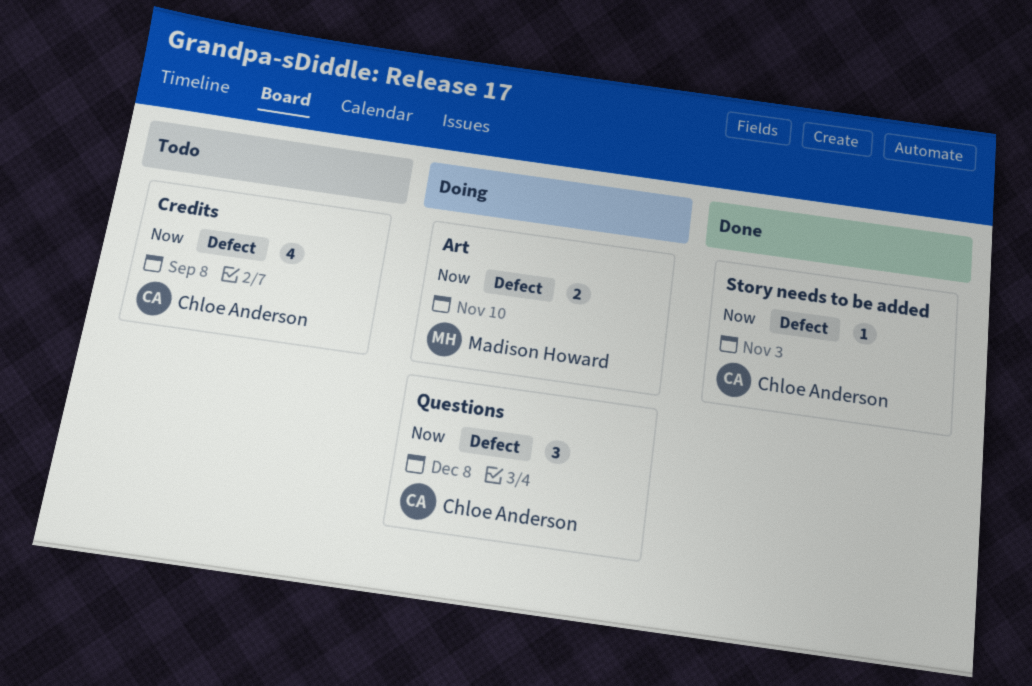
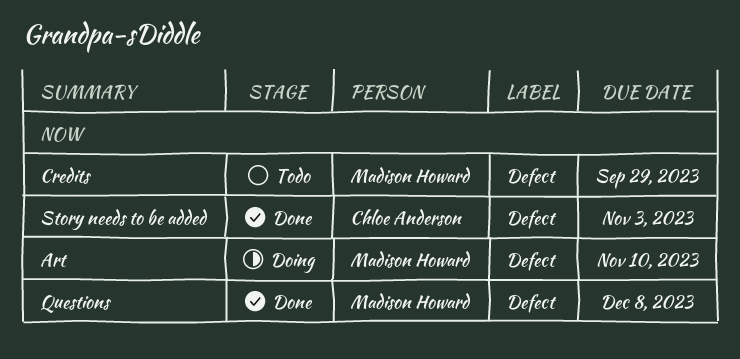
Credits, owner: Chloe Anderson -> Madison Howard
Credits, due: Sep 8 -> Sep 29
Questions, status: Doing -> Done
Questions, owner: Chloe Anderson -> Madison Howard

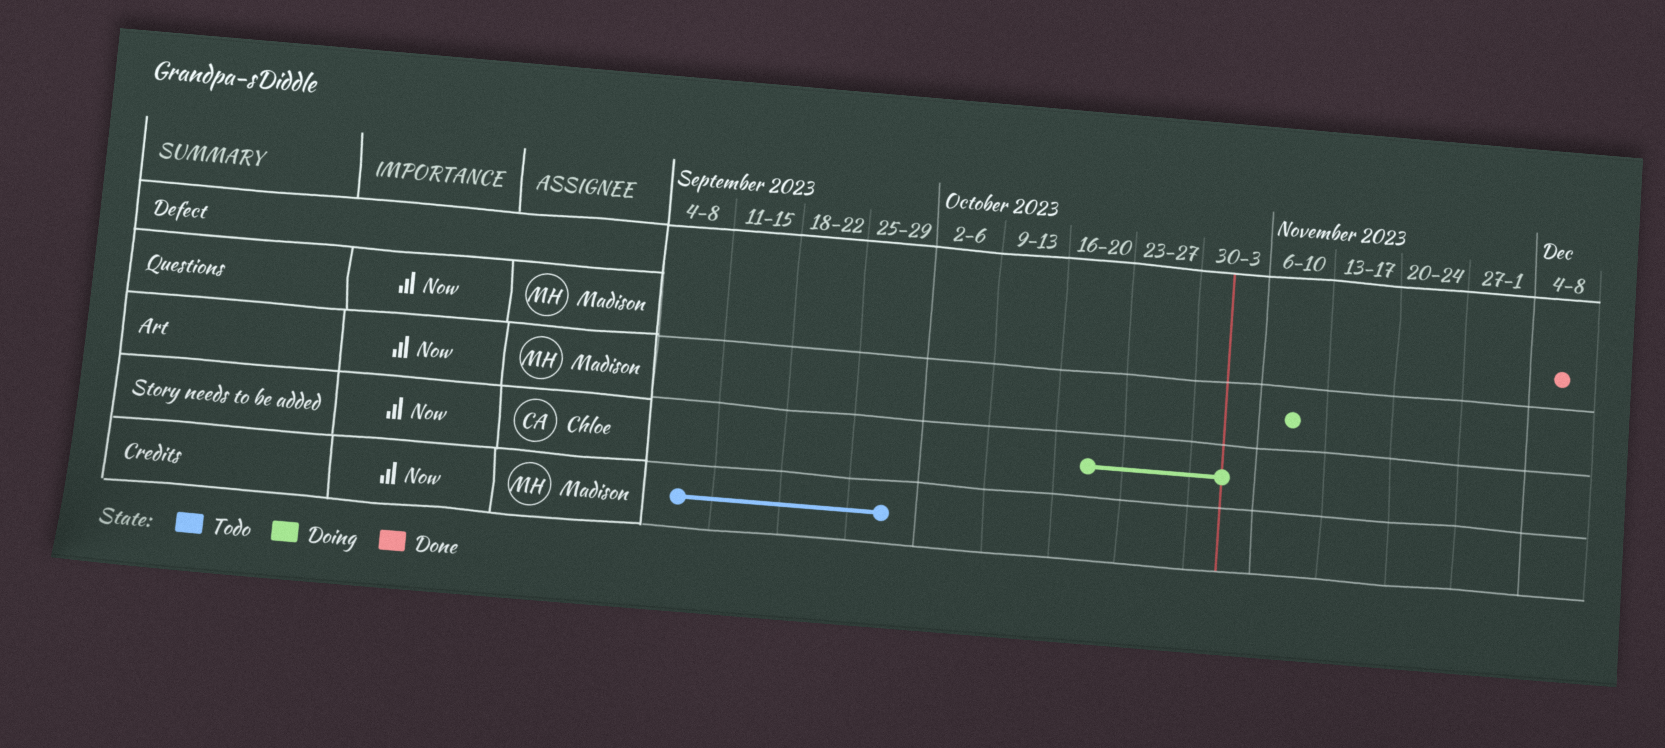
Story needs to be added, status: Done -> Doing

